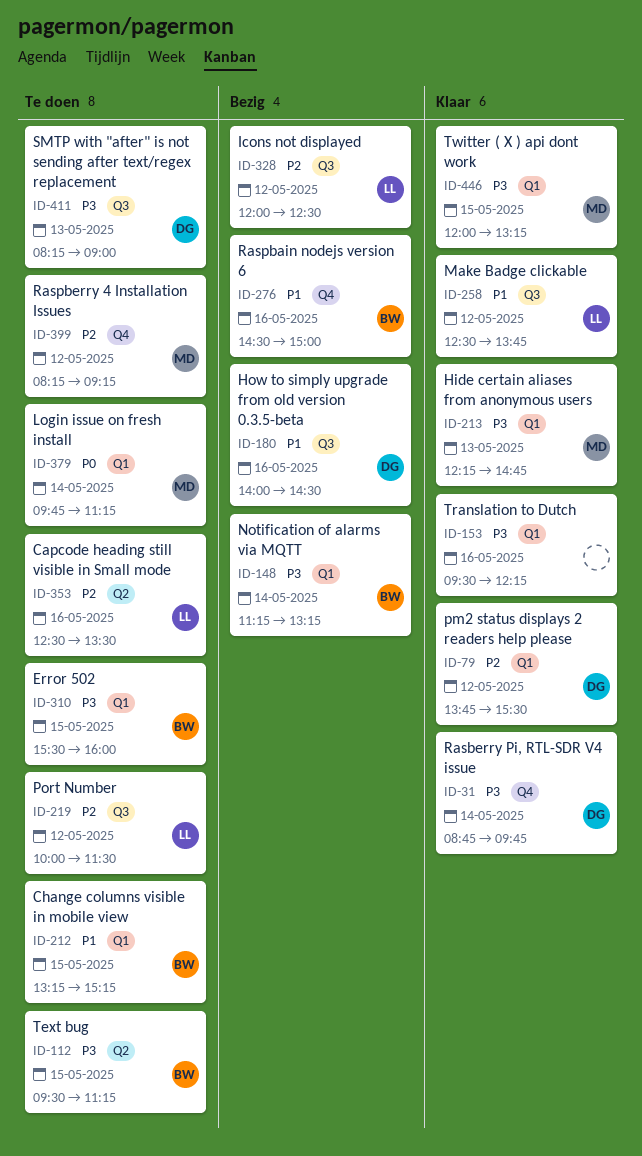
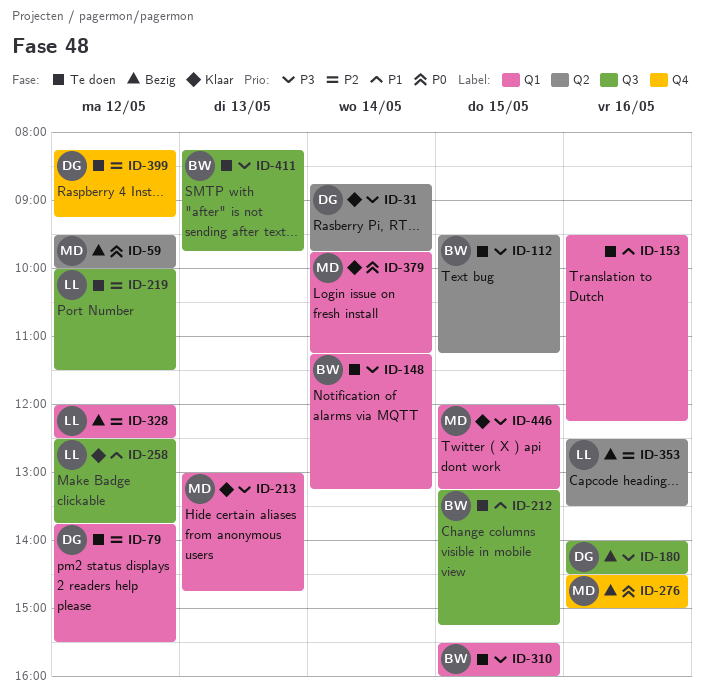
ID-31, label: Q4 -> Q2
ID-59: none -> present
ID-79, status: Klaar -> Te doen
ID-148, status: Bezig -> Te doen
ID-153, status: Klaar -> Te doen
ID-153, priority: P3 -> P1
ID-180, priority: P1 -> P3
ID-212, label: Q1 -> Q3
ID-213, begins: 12:15 -> 13:00
ID-276, owner: BW -> MD
ID-276, priority: P1 -> P0
ID-328, label: Q3 -> Q1
ID-353, status: Te doen -> Bezig
ID-379, status: Te doen -> Klaar
ID-399, owner: MD -> DG
ID-411, owner: DG -> BW
ID-411, ends: 09:00 -> 09:45

